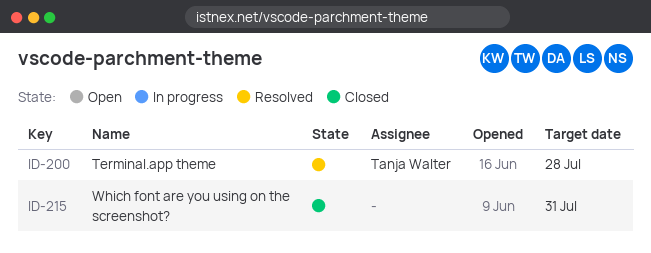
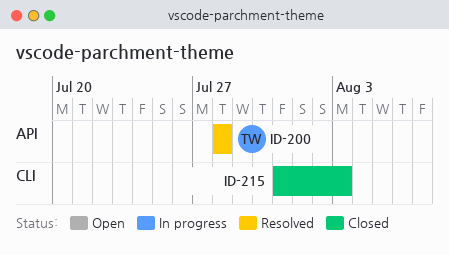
ID-215, due: Jul 31 -> Aug 3

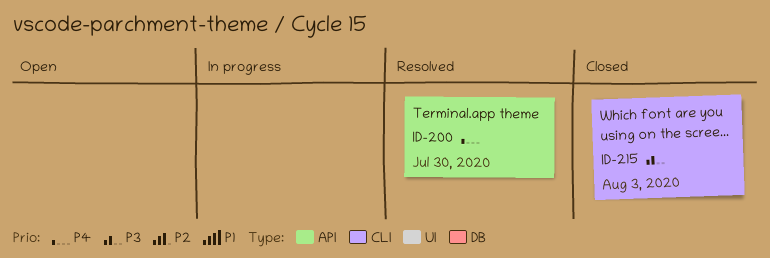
ID-200, due: Jul 28 -> Jul 30

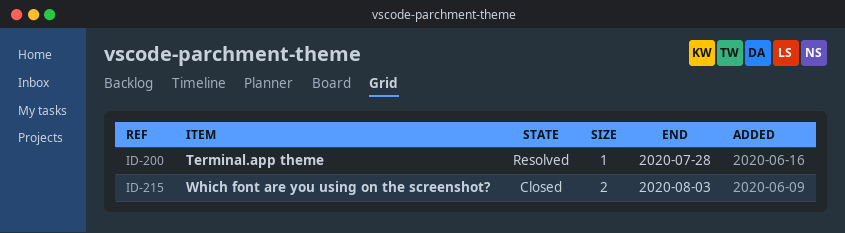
ID-200, due: Jul 30 -> Jul 28

